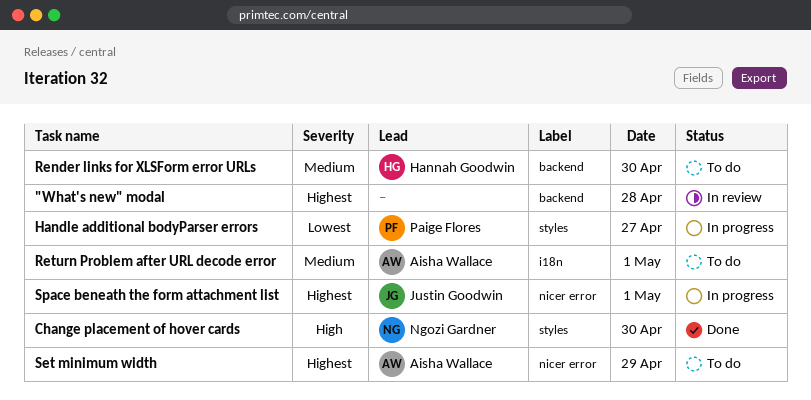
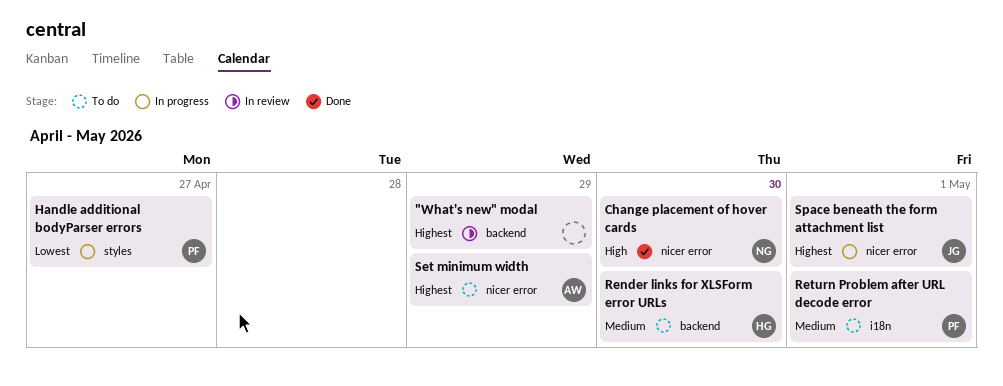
"What's new" modal, day: Apr 28 -> Apr 29
Change placement of hover cards, label: styles -> nicer error
Return Problem after URL decode error, owner: Aisha Wallace -> Paige Flores

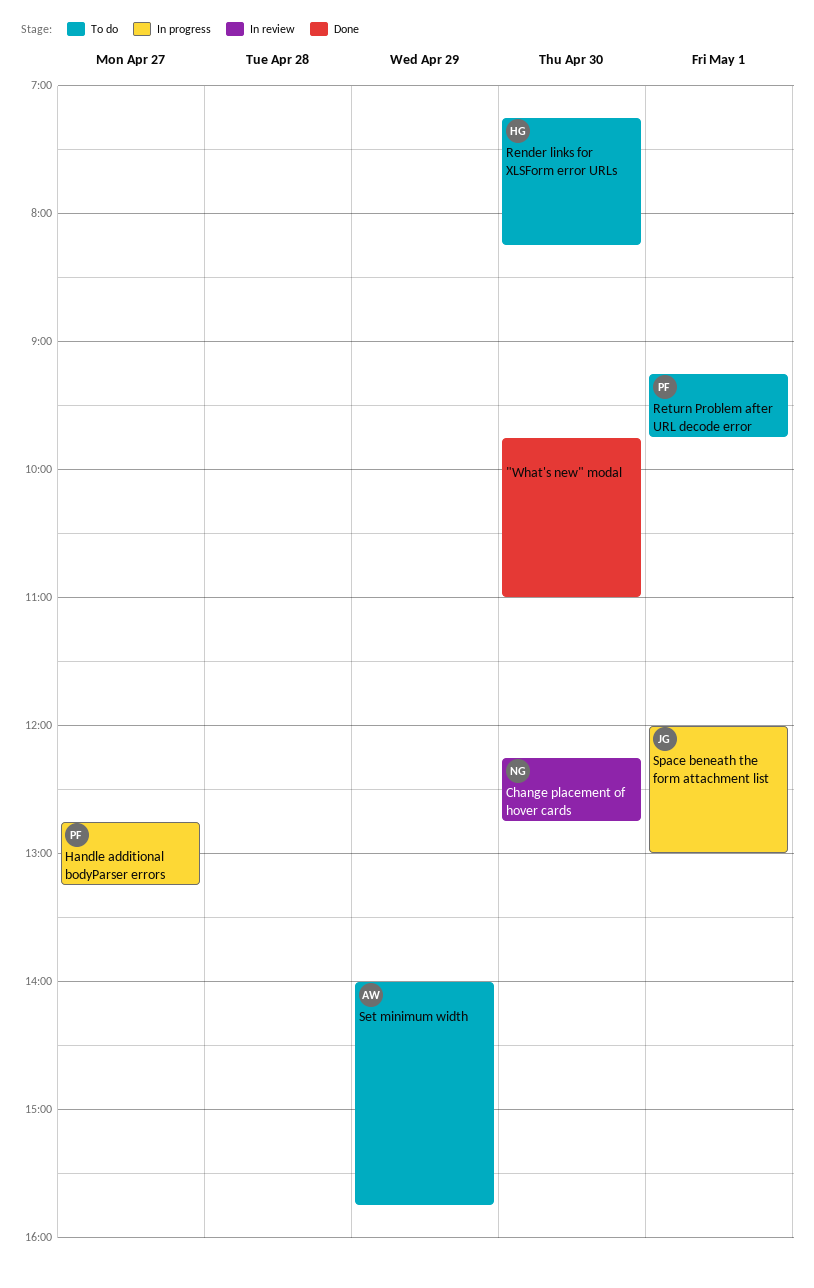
"What's new" modal, status: In review -> Done
"What's new" modal, day: Apr 29 -> Apr 30
Change placement of hover cards, status: Done -> In review

